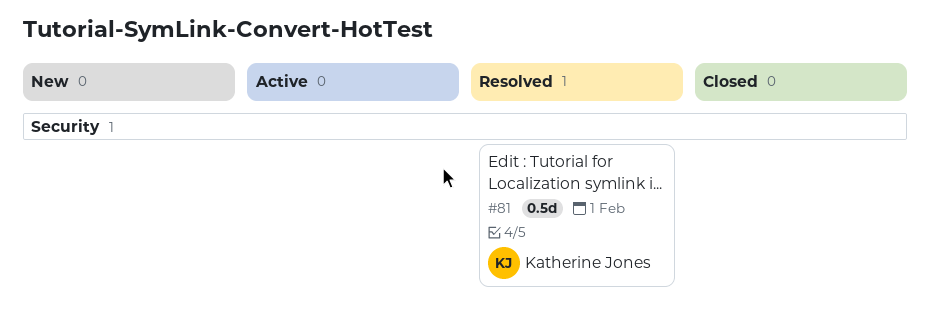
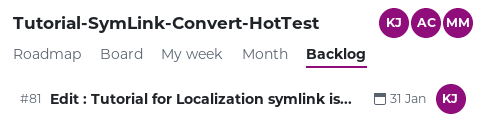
#81, due: Feb 1 -> Jan 31

